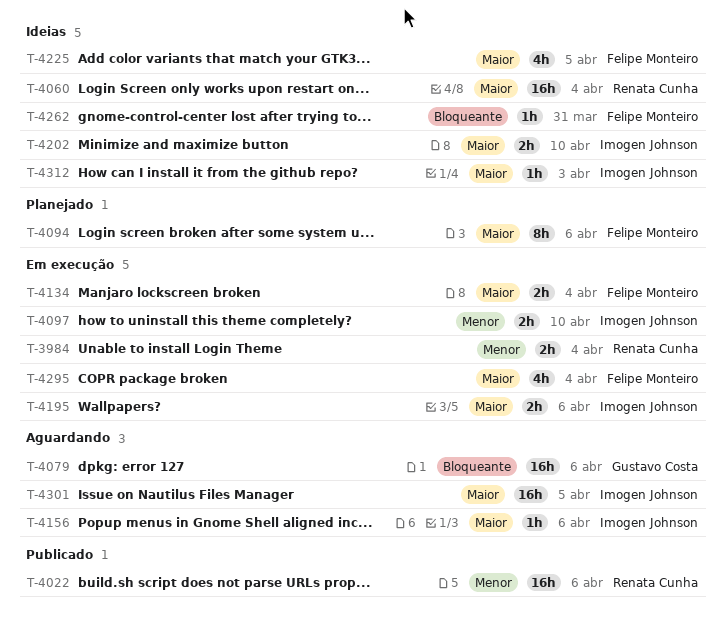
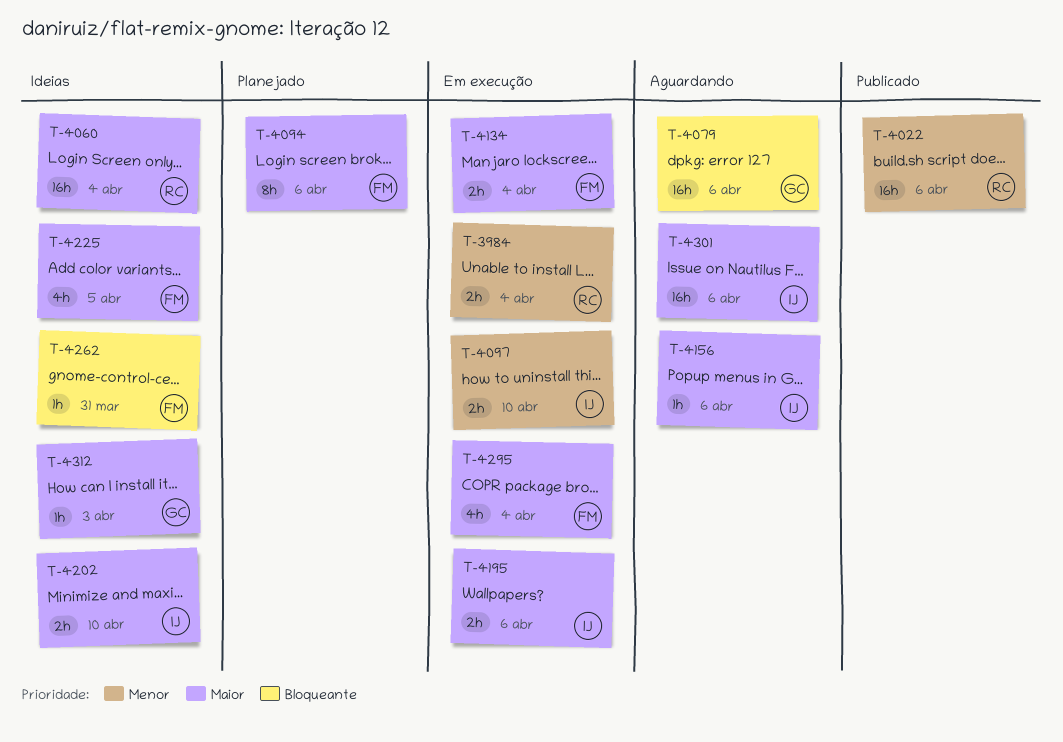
T-4301, due: Apr 5 -> Apr 6
T-4312, owner: Imogen Johnson -> Gustavo Costa

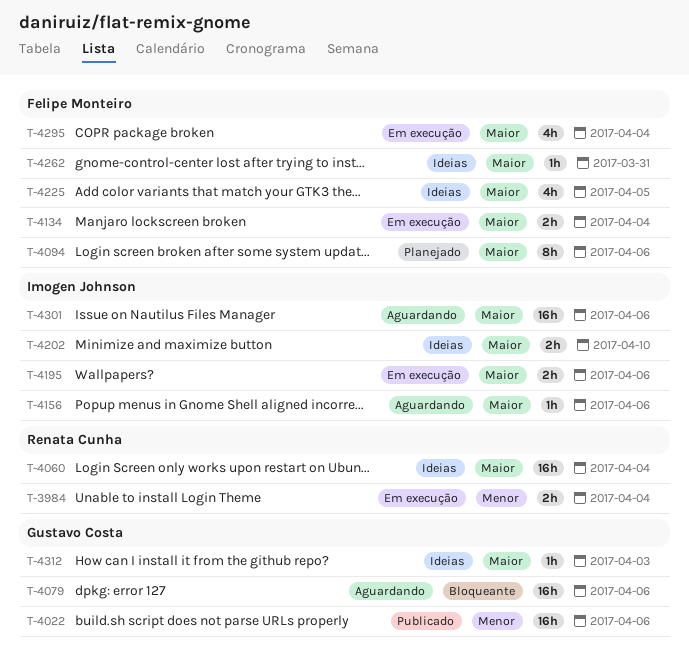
T-4022, owner: Renata Cunha -> Gustavo Costa
T-4097: present -> none
T-4262, priority: Bloqueante -> Maior

